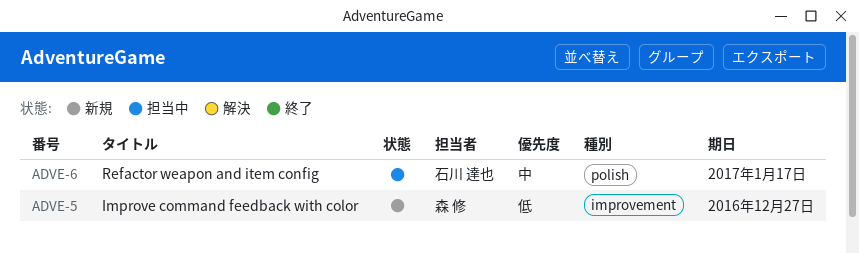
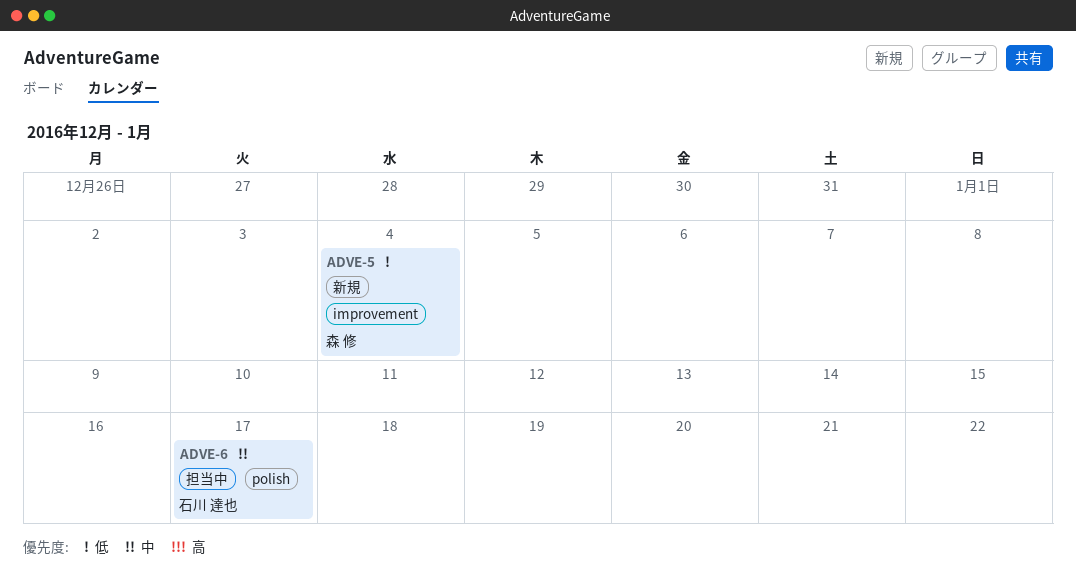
ADVE-5, due: Dec 27 -> Jan 4

